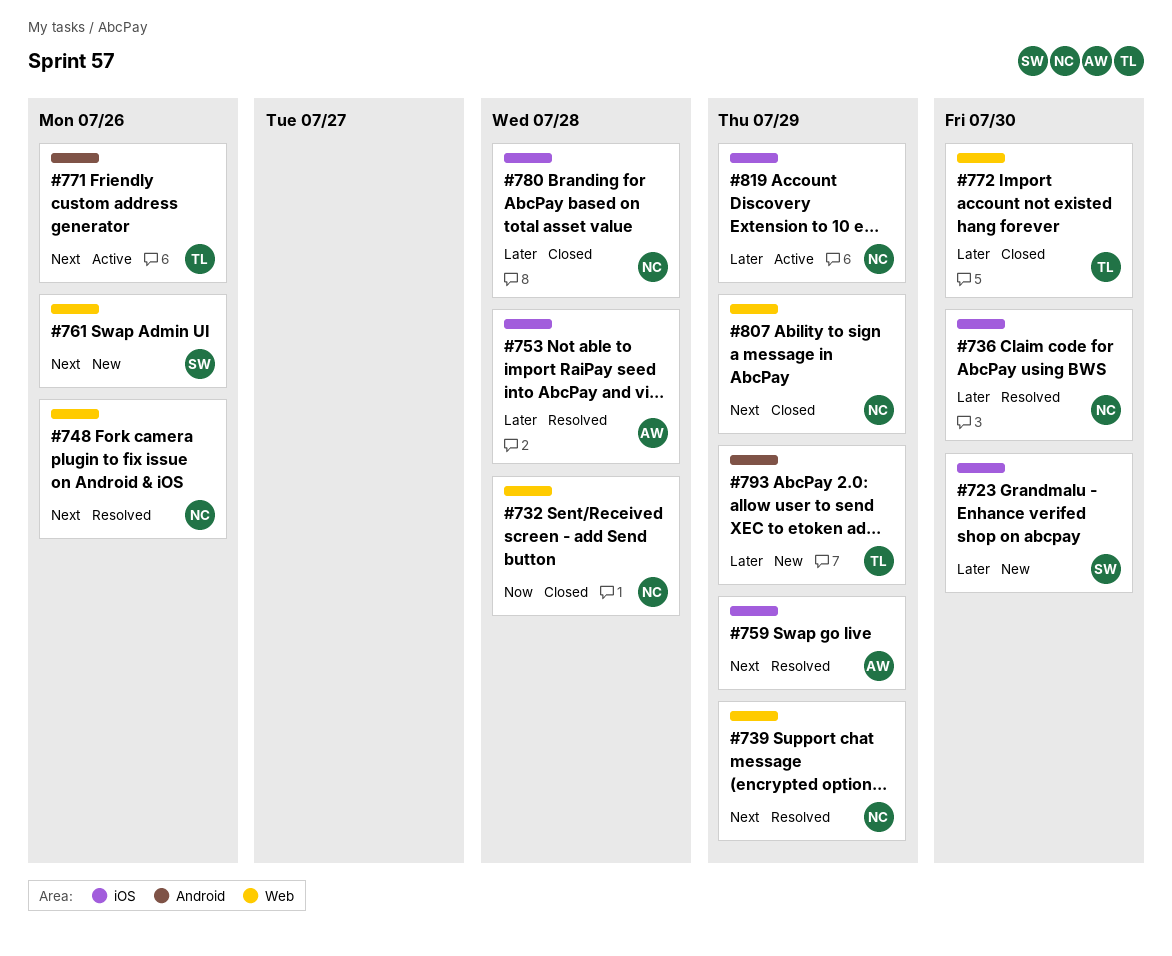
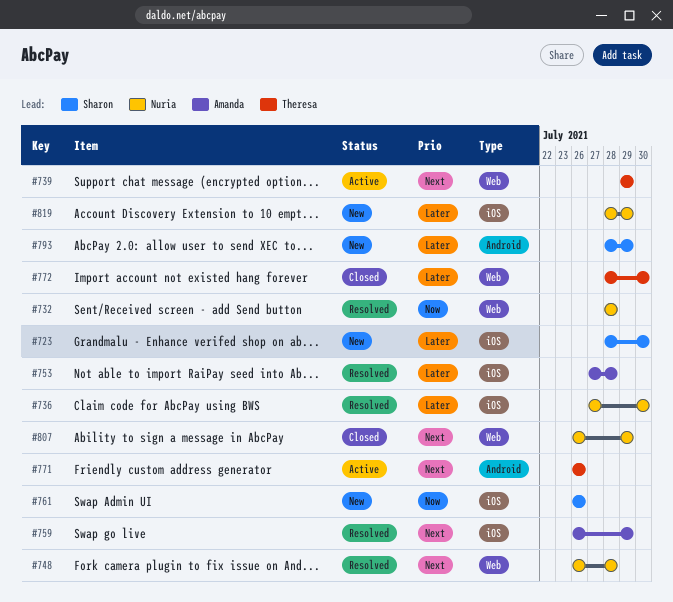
#732, status: Closed -> Resolved
#739, status: Resolved -> Active
#739, owner: Nuria -> Theresa
#748, due: Jul 26 -> Jul 28
#761, priority: Next -> Now
#761, label: Web -> iOS
#780: present -> none
#793, owner: Theresa -> Sharon
#819, status: Active -> New

